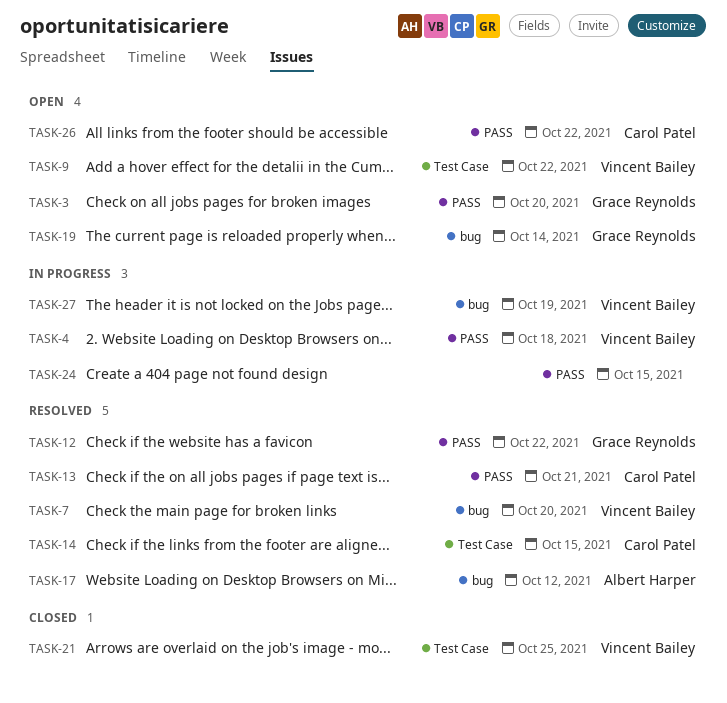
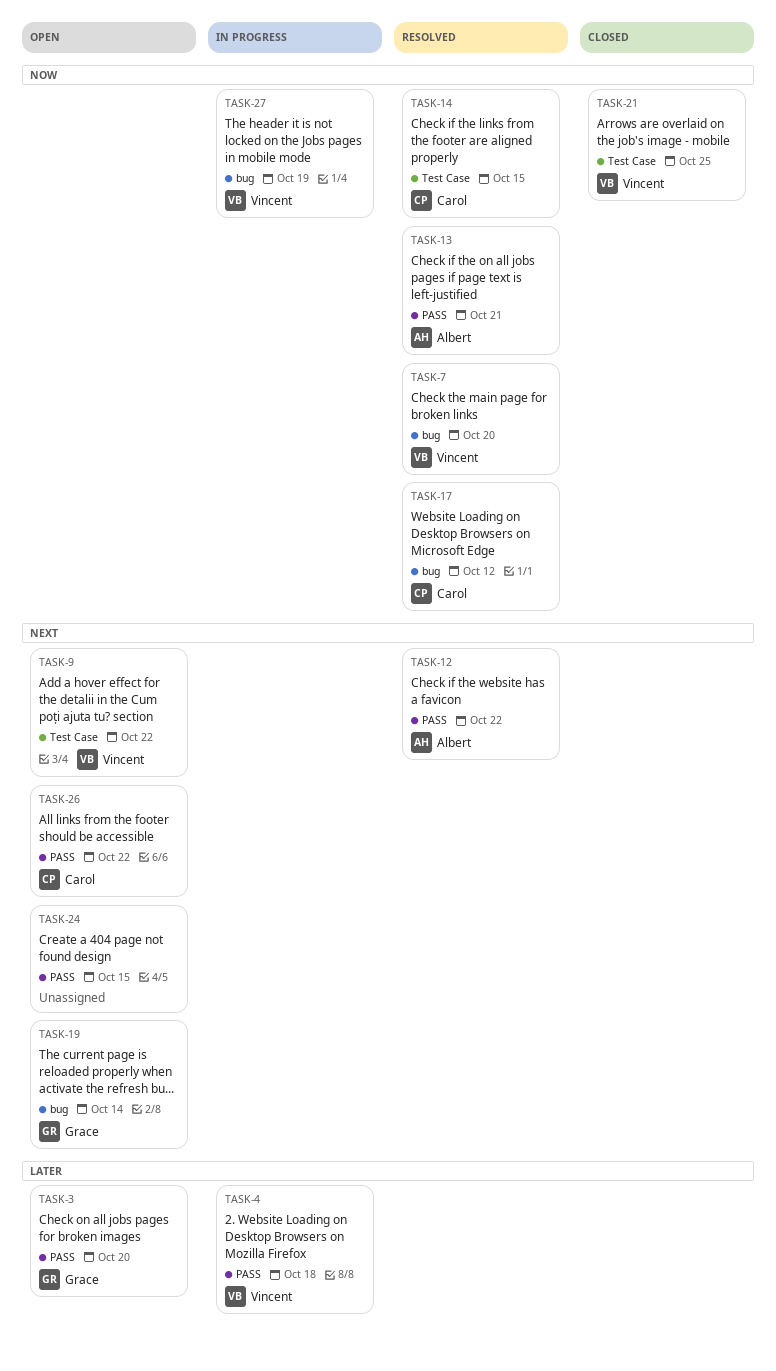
TASK-12, owner: Grace Reynolds -> Albert Harper
TASK-13, owner: Carol Patel -> Albert Harper
TASK-17, owner: Albert Harper -> Carol Patel
TASK-24, status: In progress -> Open

